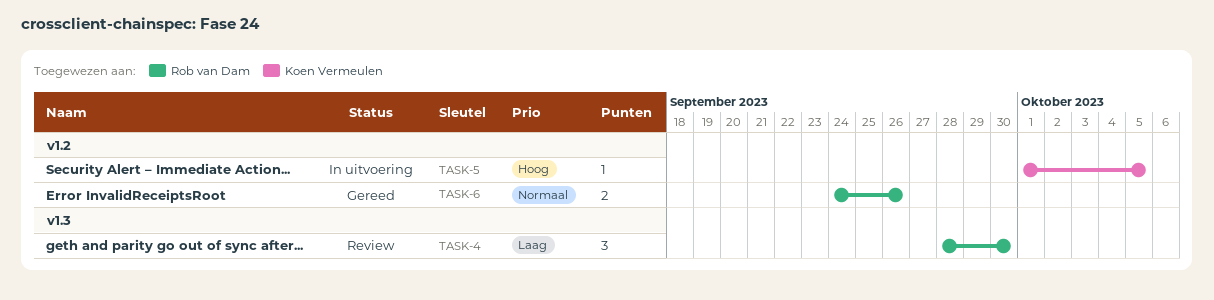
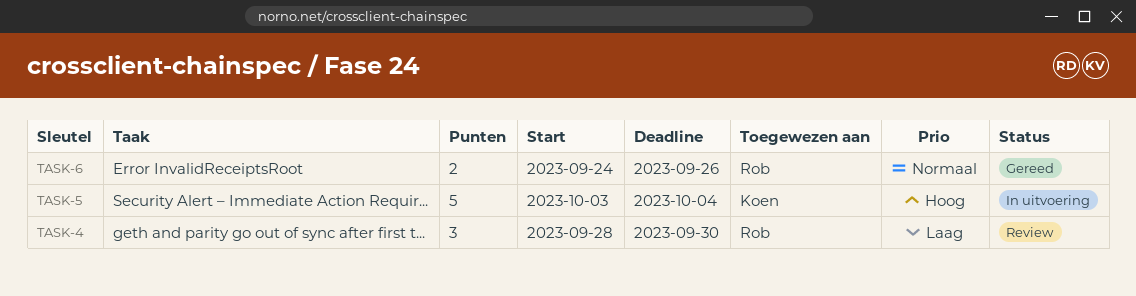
TASK-5, estimate: 1 -> 5
TASK-5, start: Oct 1 -> Oct 3
TASK-5, due: Oct 5 -> Oct 4

